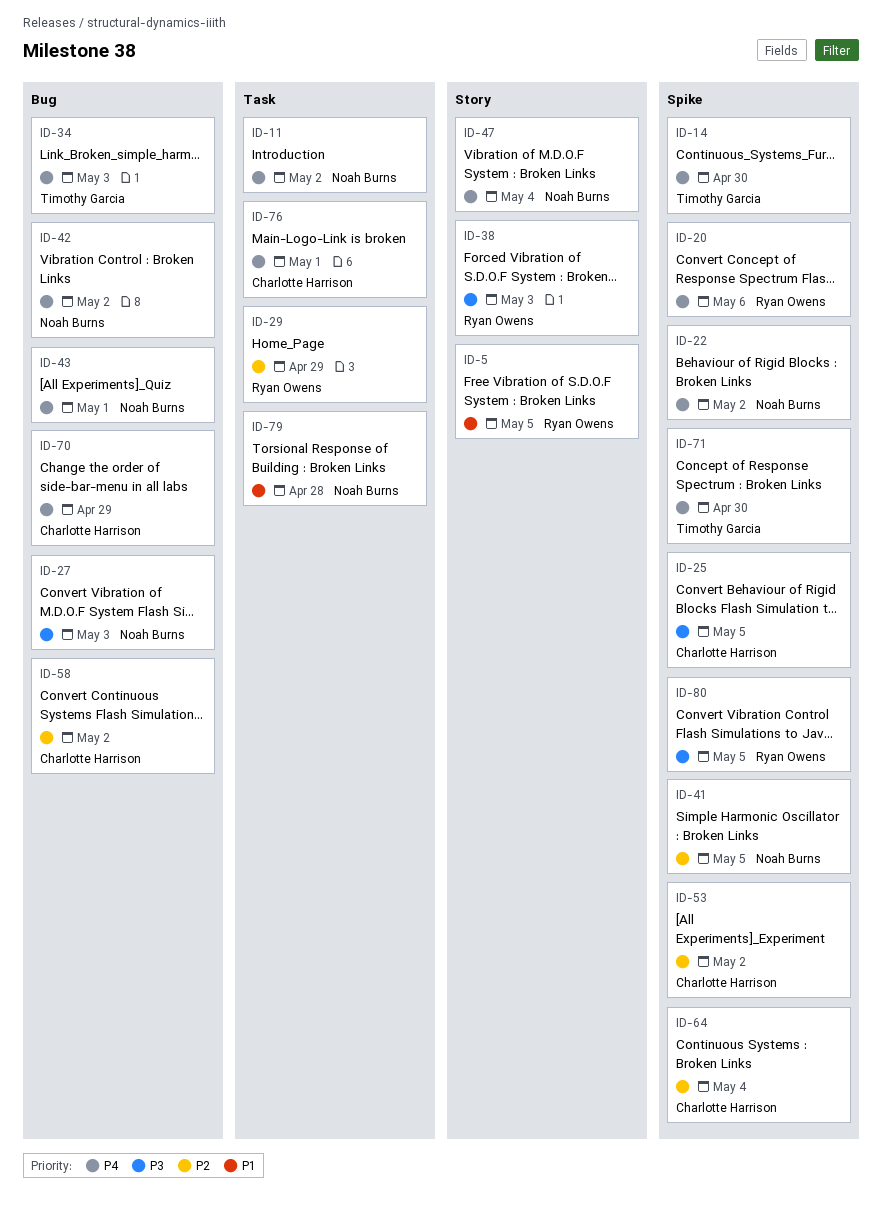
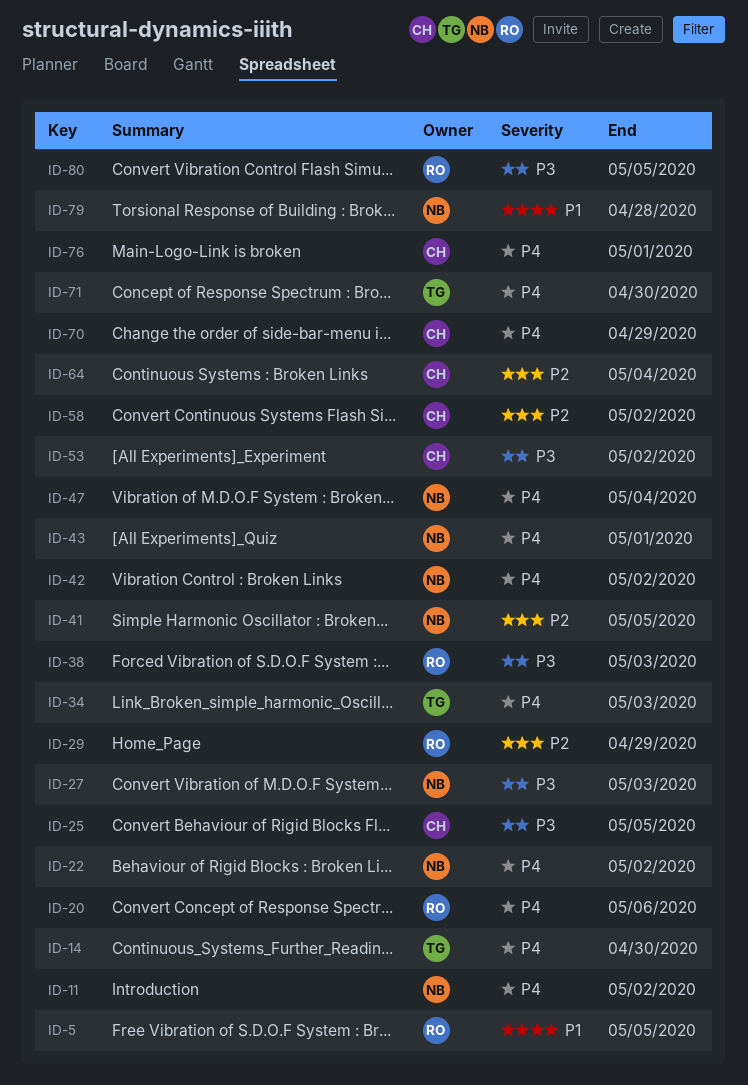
ID-53, priority: P2 -> P3

